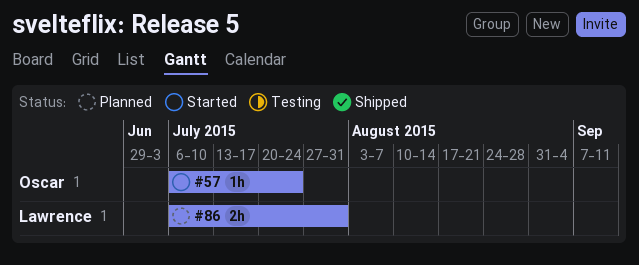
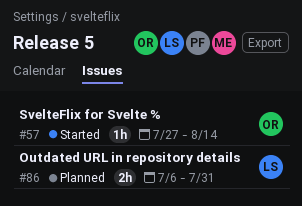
#57, start: Jul 6 -> Jul 27
#57, due: Jul 24 -> Aug 14

